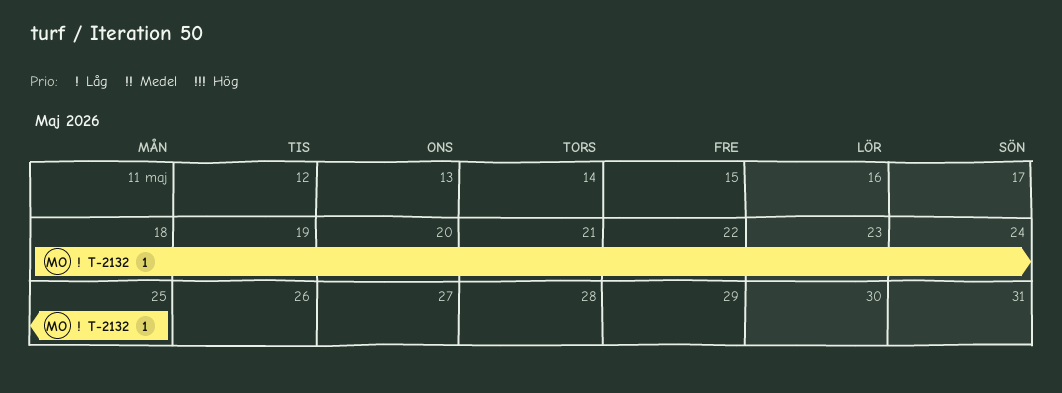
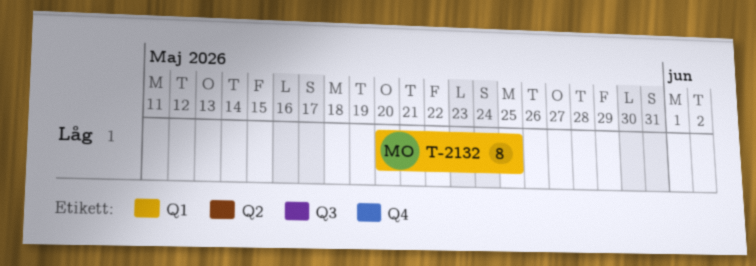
T-2132, estimate: 1 -> 8
T-2132, start: May 18 -> May 20

